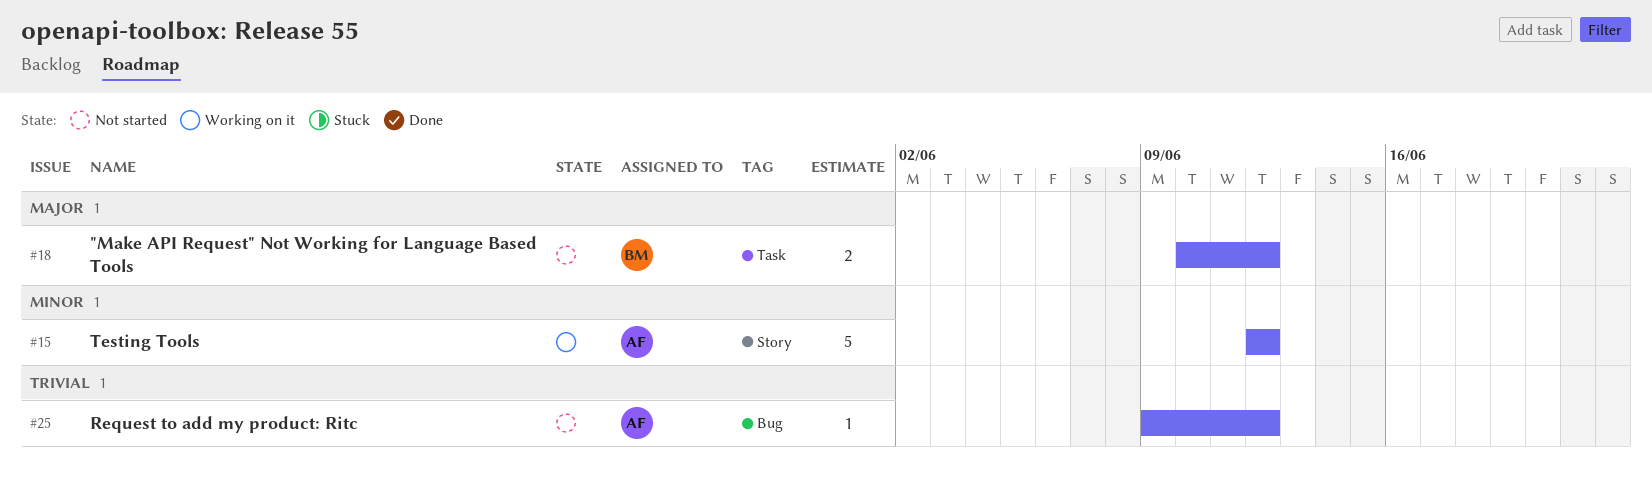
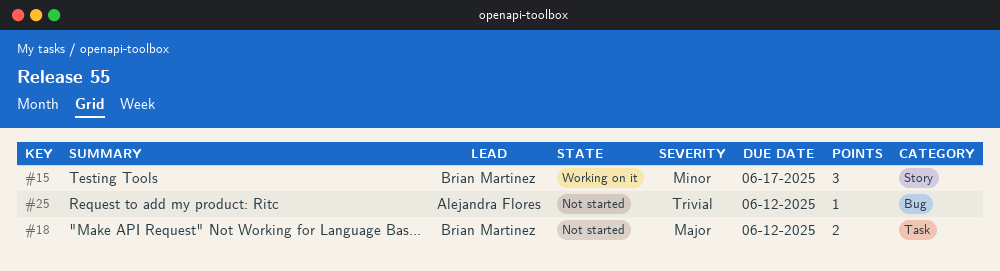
#15, owner: Alejandra Flores -> Brian Martinez
#15, estimate: 5 -> 3
#15, due: Jun 12 -> Jun 17

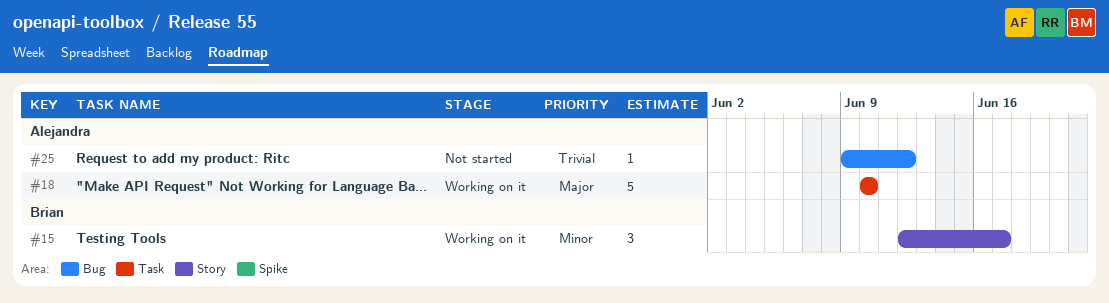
#18, status: Not started -> Working on it
#18, owner: Brian Martinez -> Alejandra Flores
#18, estimate: 2 -> 5
#18, due: Jun 12 -> Jun 10

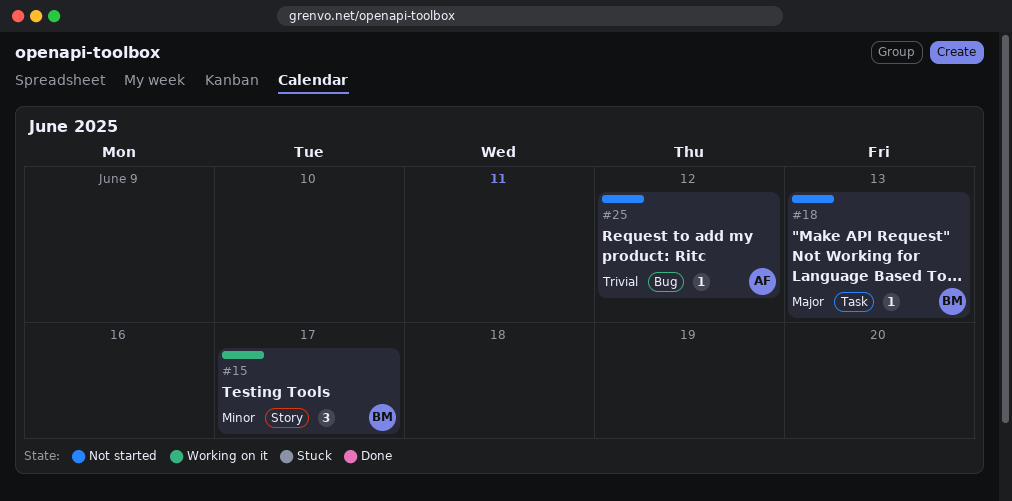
#18, status: Working on it -> Not started
#18, owner: Alejandra -> Brian
#18, estimate: 5 -> 1
#18, due: Jun 10 -> Jun 13

